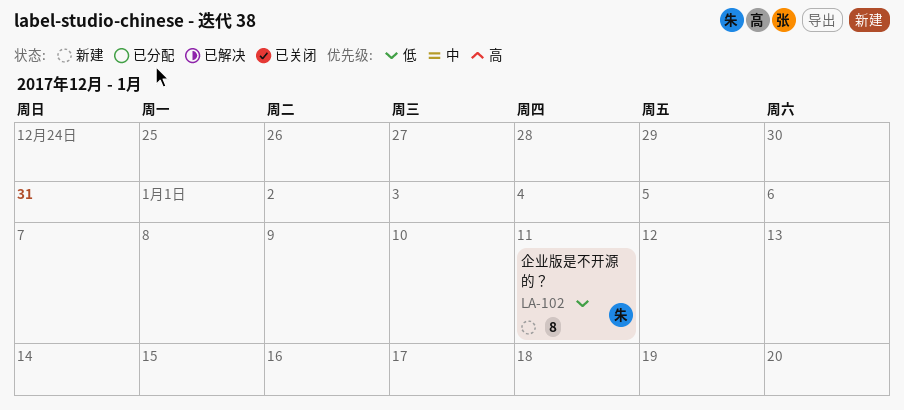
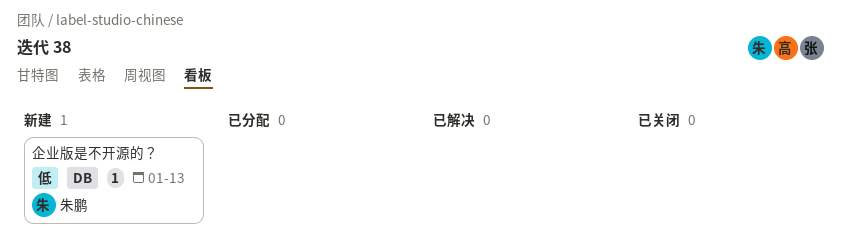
企业版是不开源的？, estimate: 8 -> 1
企业版是不开源的？, due: Jan 11 -> Jan 13

